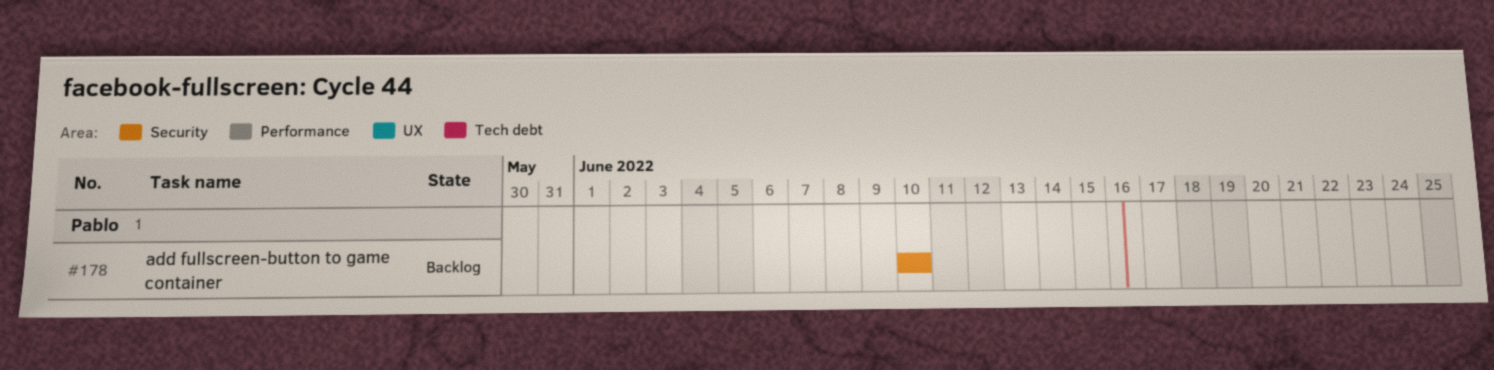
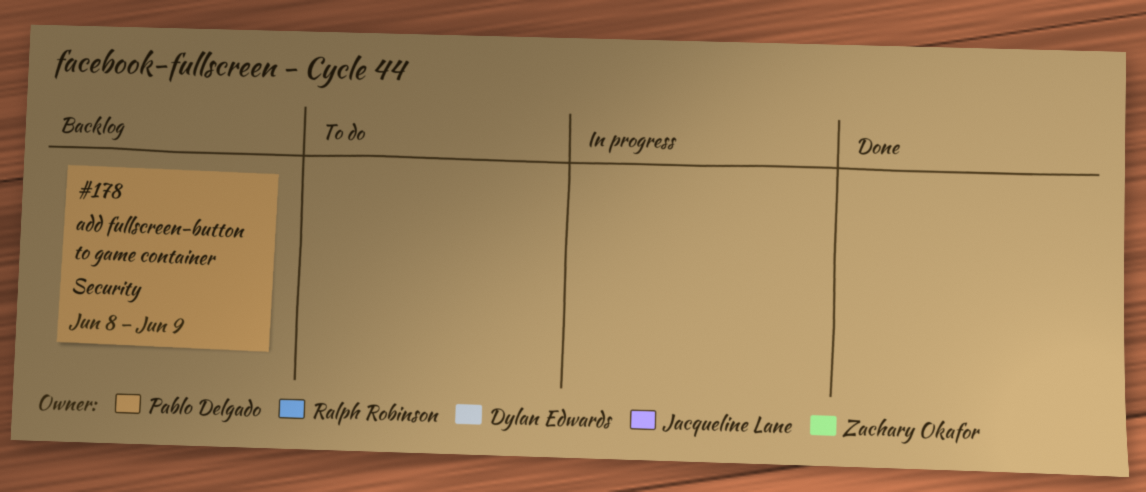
#178, start: Jun 10 -> Jun 8
#178, due: Jun 10 -> Jun 9

